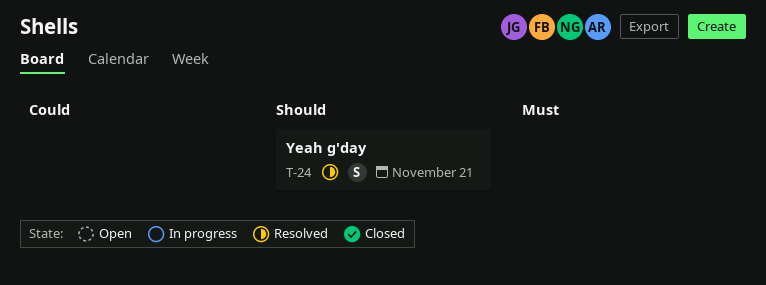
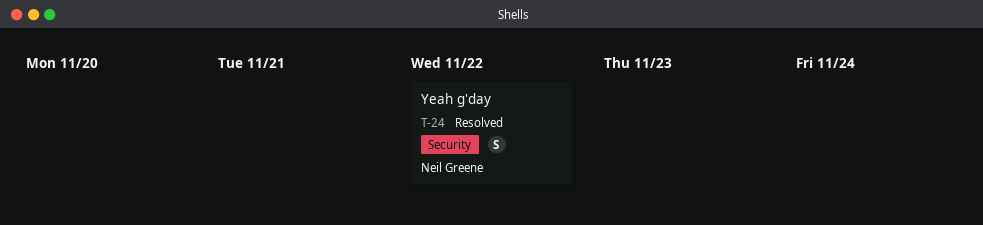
T-24, due: Nov 21 -> Nov 22

